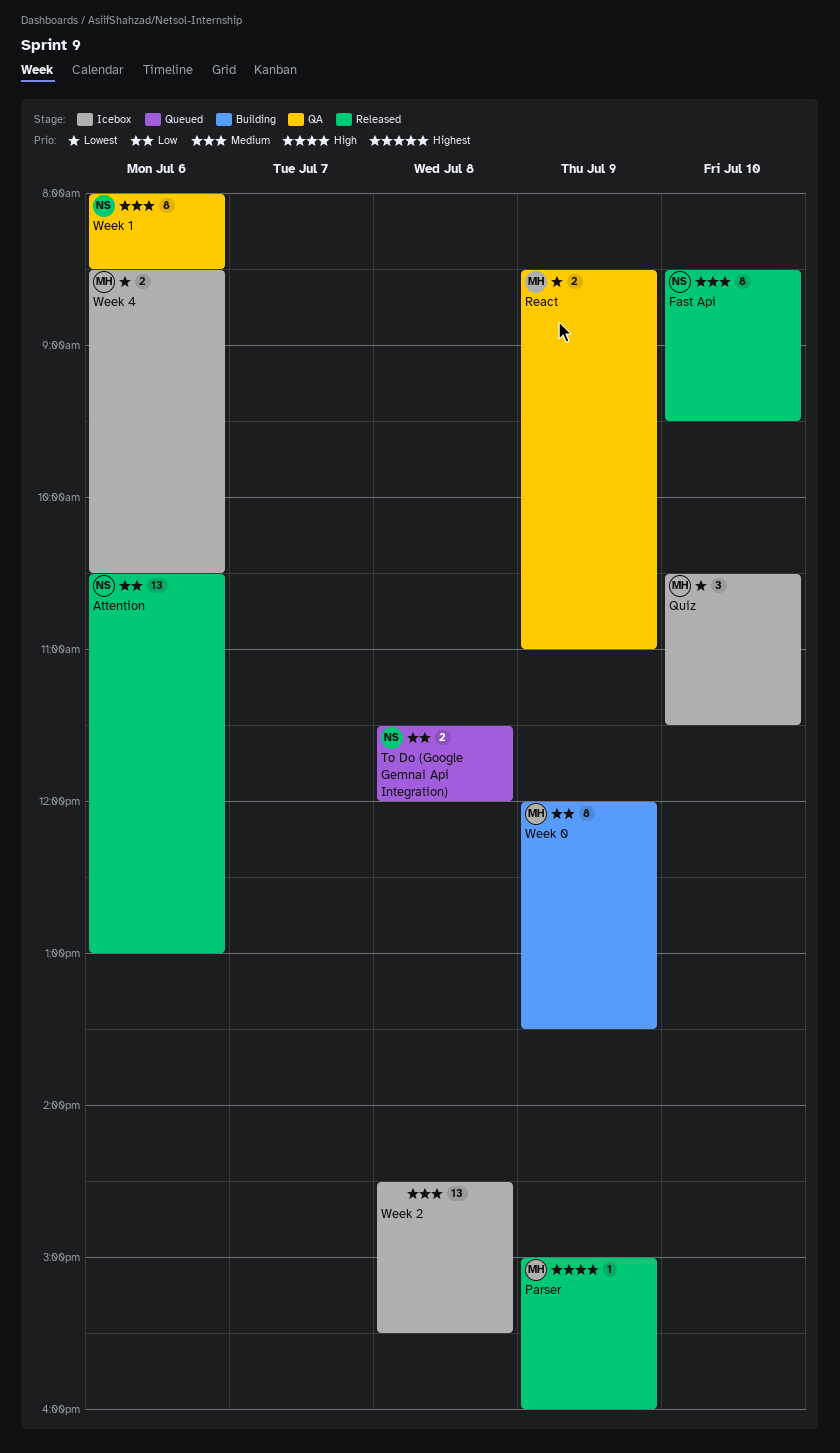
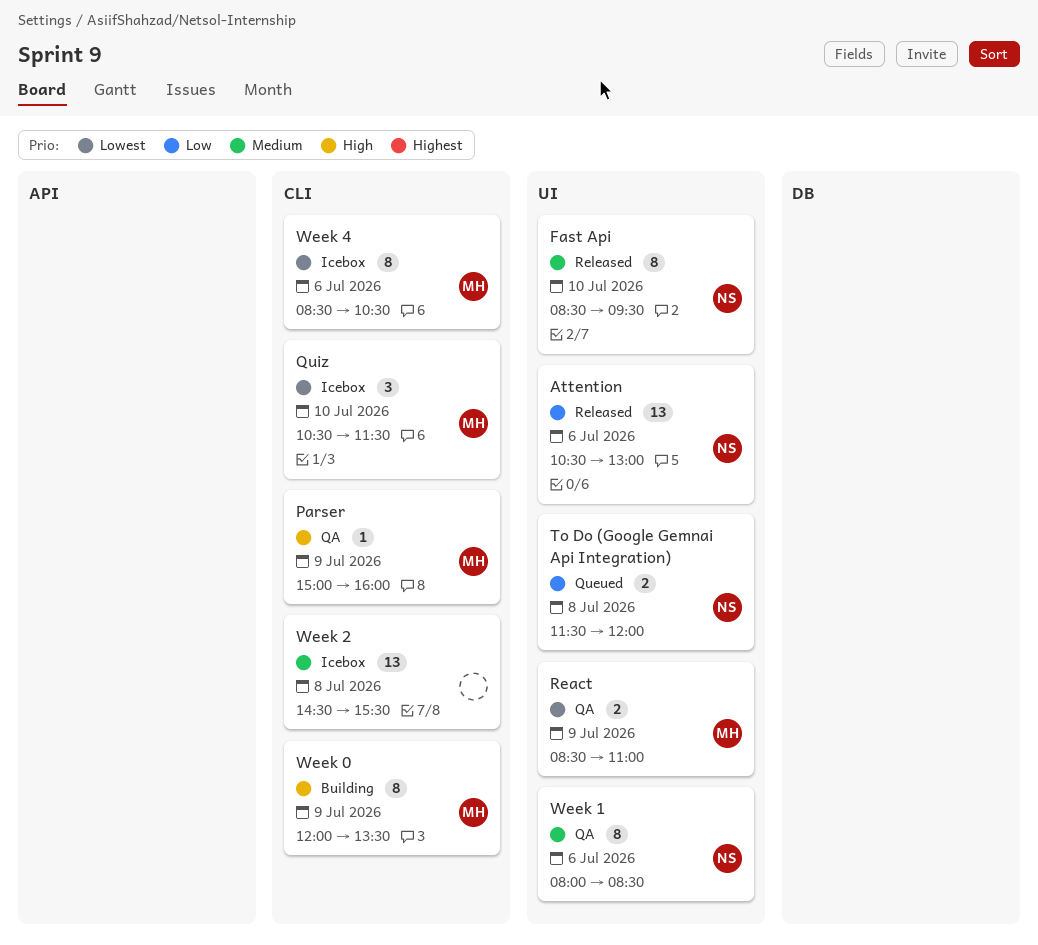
Parser, status: Released -> QA
Week 0, priority: Low -> High
Week 4, estimate: 2 -> 8

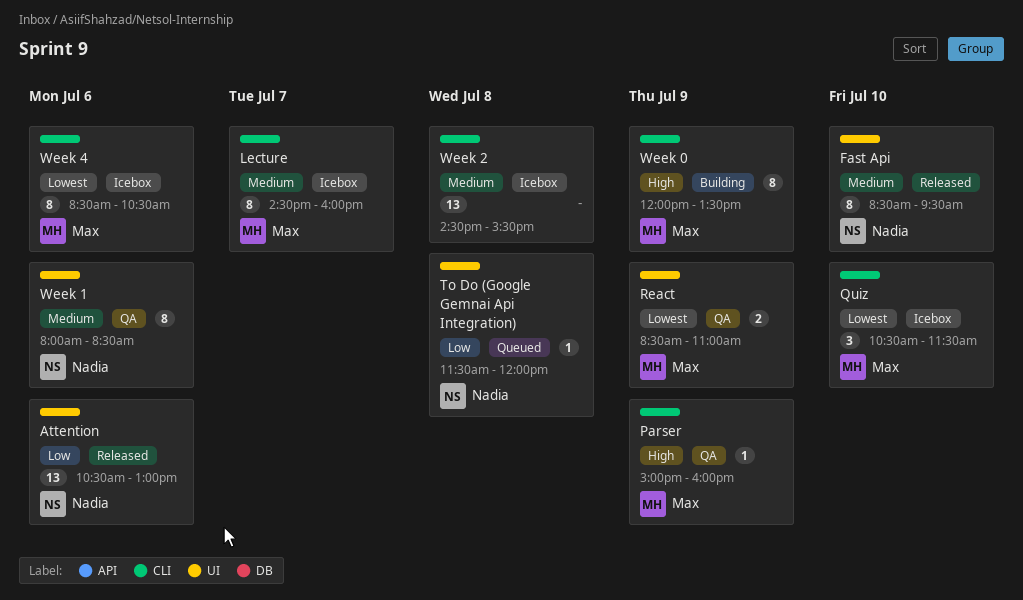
Lecture: none -> present
To Do (Google Gemnai Api Integration), estimate: 2 -> 1

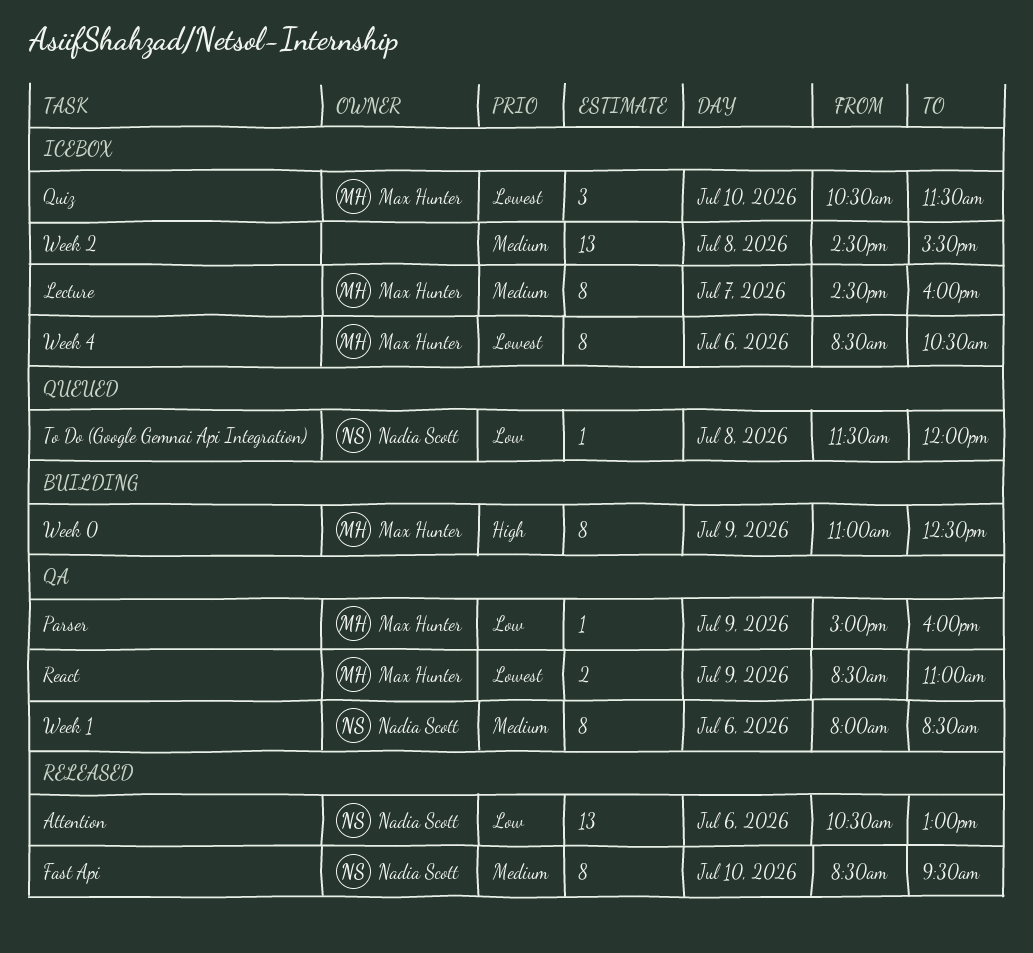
Parser, priority: High -> Low
Week 0, begins: 12:00 -> 11:00
Week 0, ends: 13:30 -> 12:30

